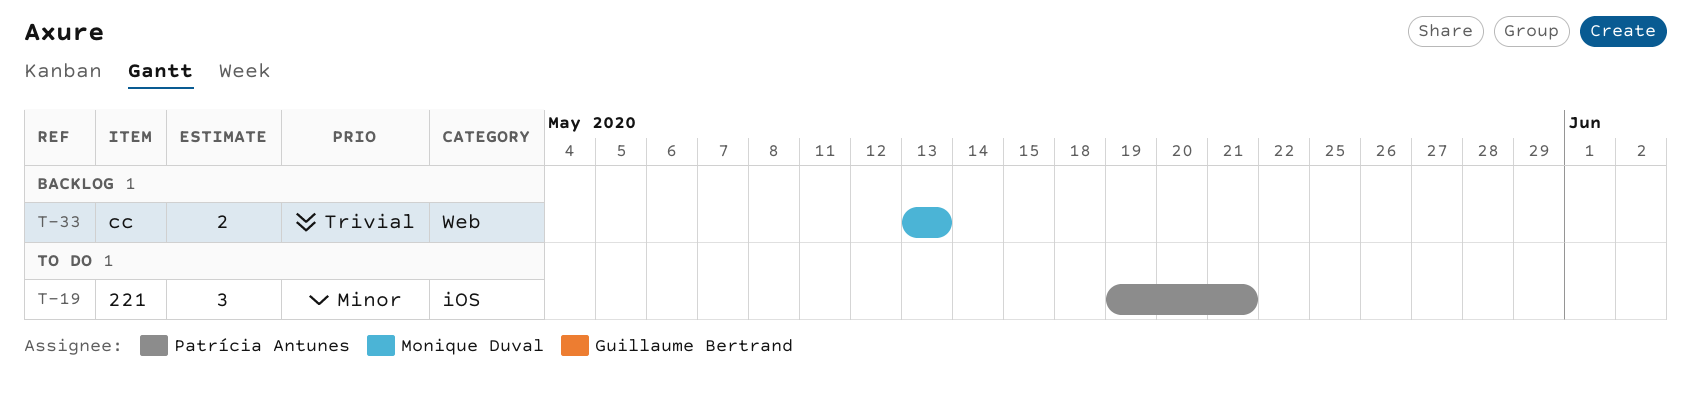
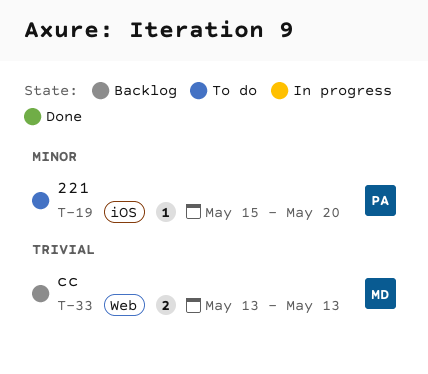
T-19, estimate: 3 -> 1
T-19, start: May 19 -> May 15
T-19, due: May 21 -> May 20

